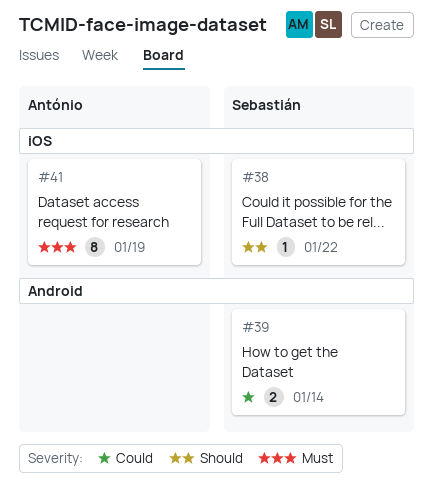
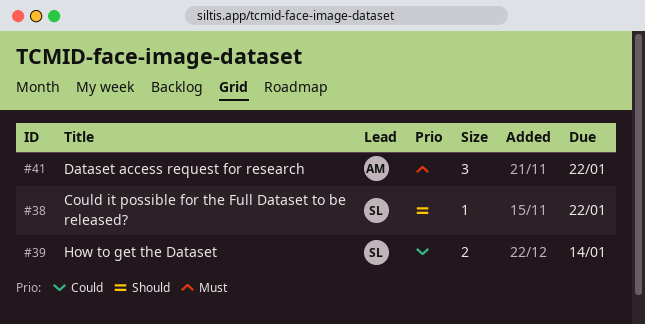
#41, estimate: 8 -> 3
#41, due: Jan 19 -> Jan 22

